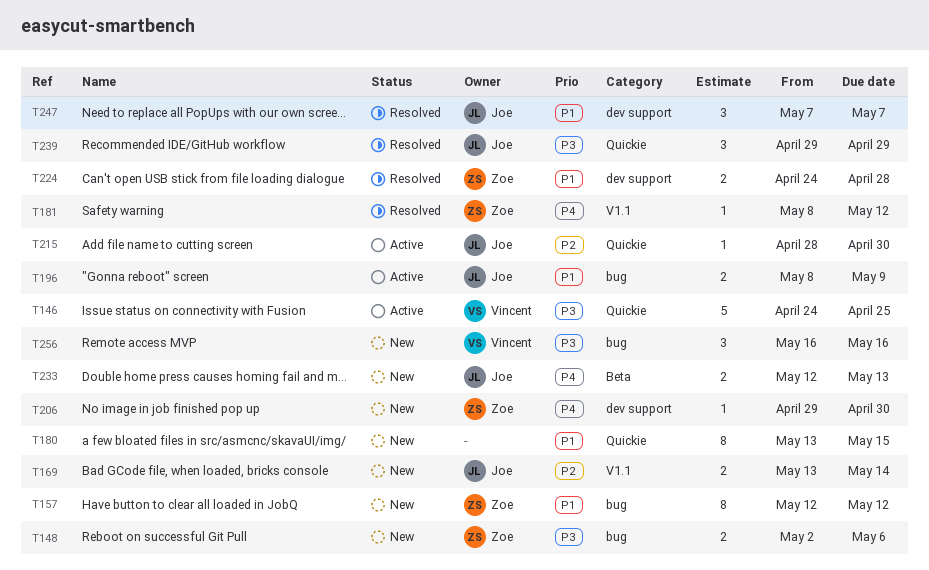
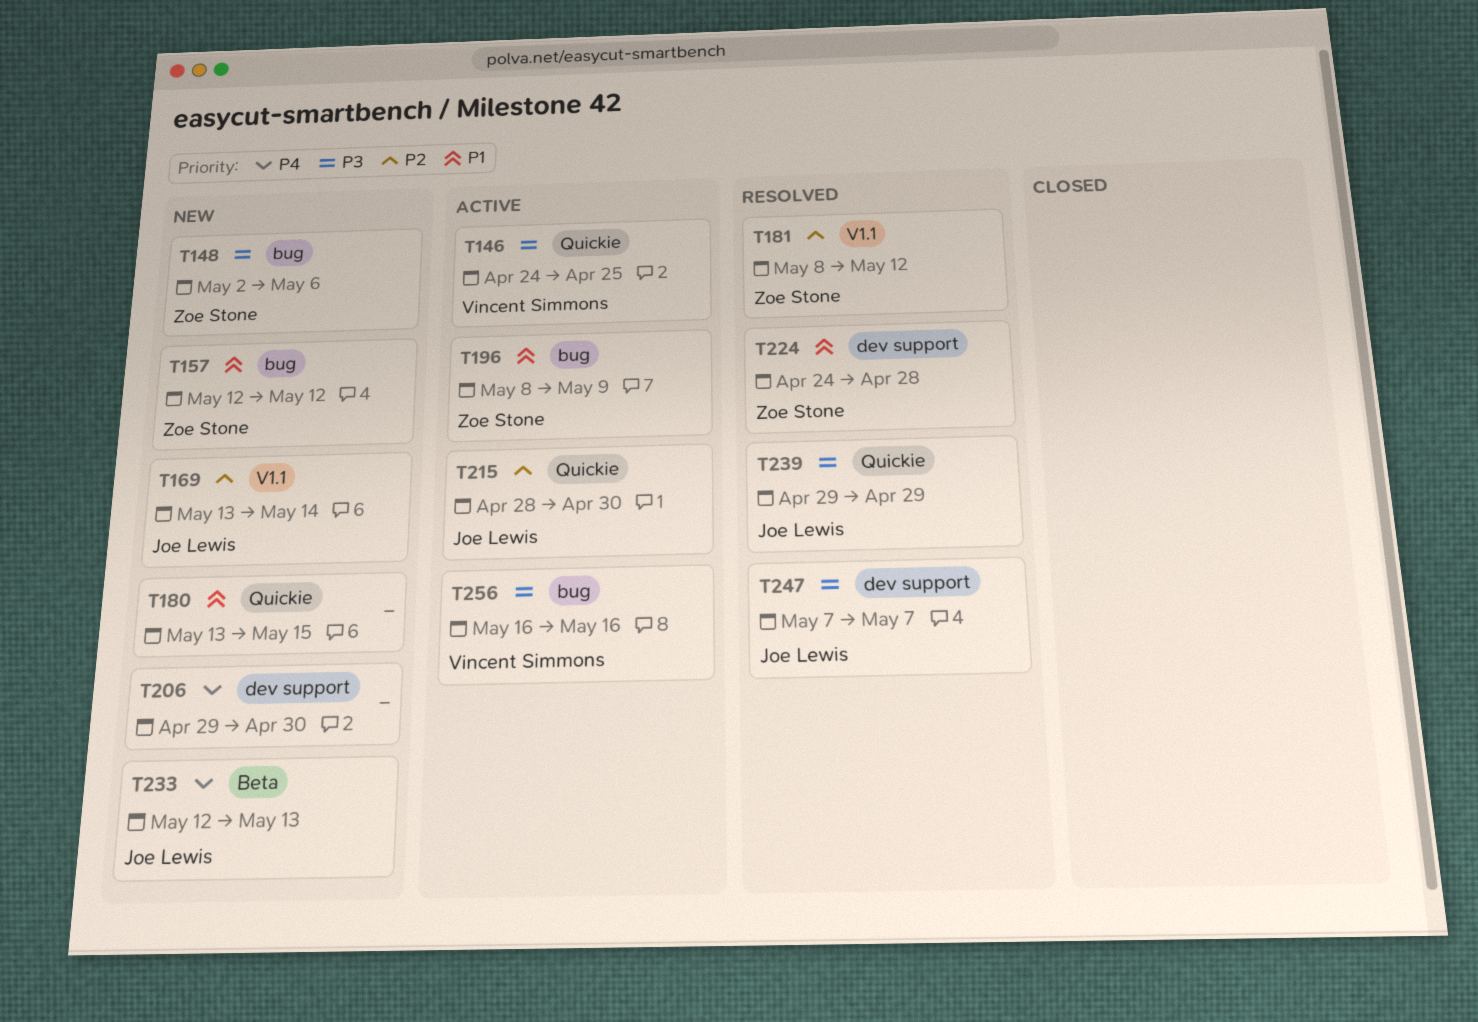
T181, priority: P4 -> P2
T196, owner: Joe Lewis -> Zoe Stone
T206, owner: Zoe Stone -> none
T247, priority: P1 -> P3
T256, status: New -> Active

